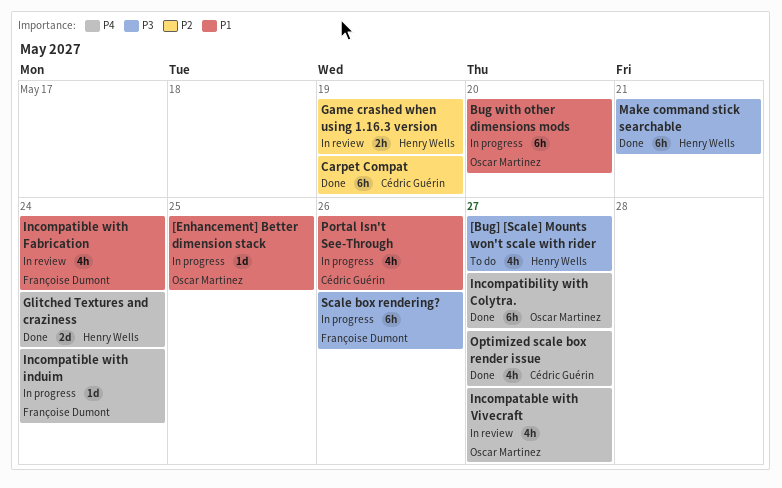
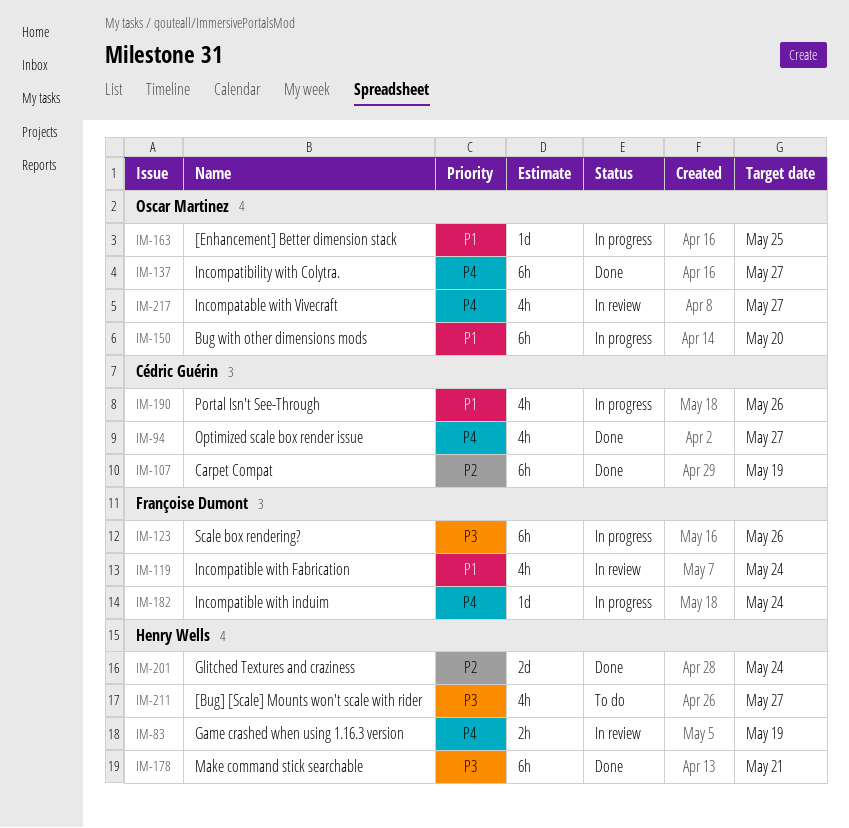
Game crashed when using 1.16.3 version, priority: P2 -> P4
Glitched Textures and craziness, priority: P4 -> P2

